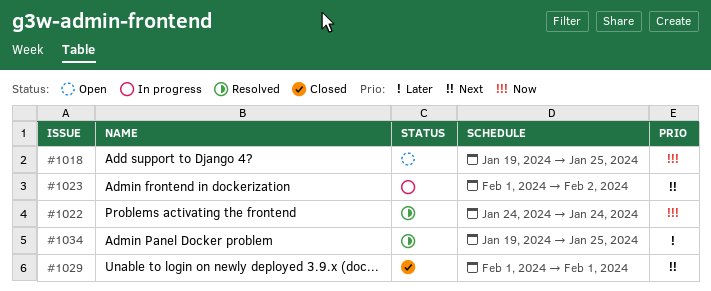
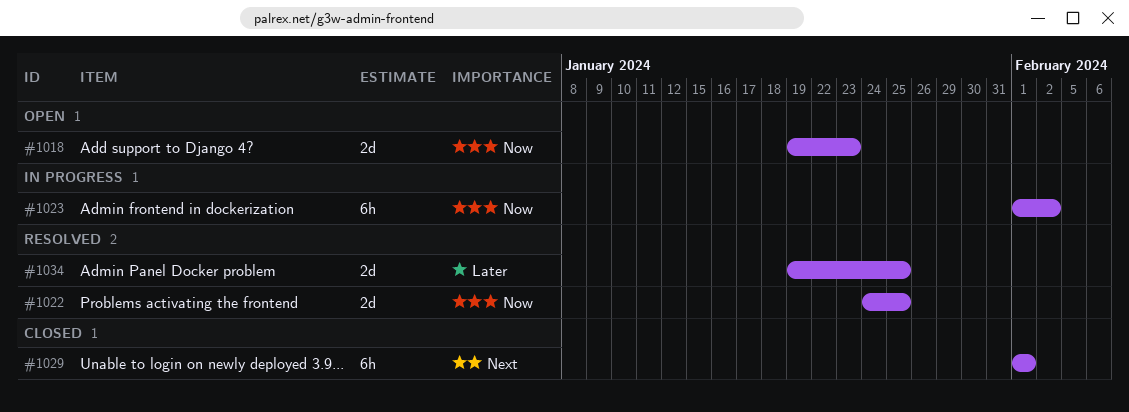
#1018, due: Jan 25 -> Jan 23
#1022, due: Jan 24 -> Jan 25
#1023, priority: Next -> Now

